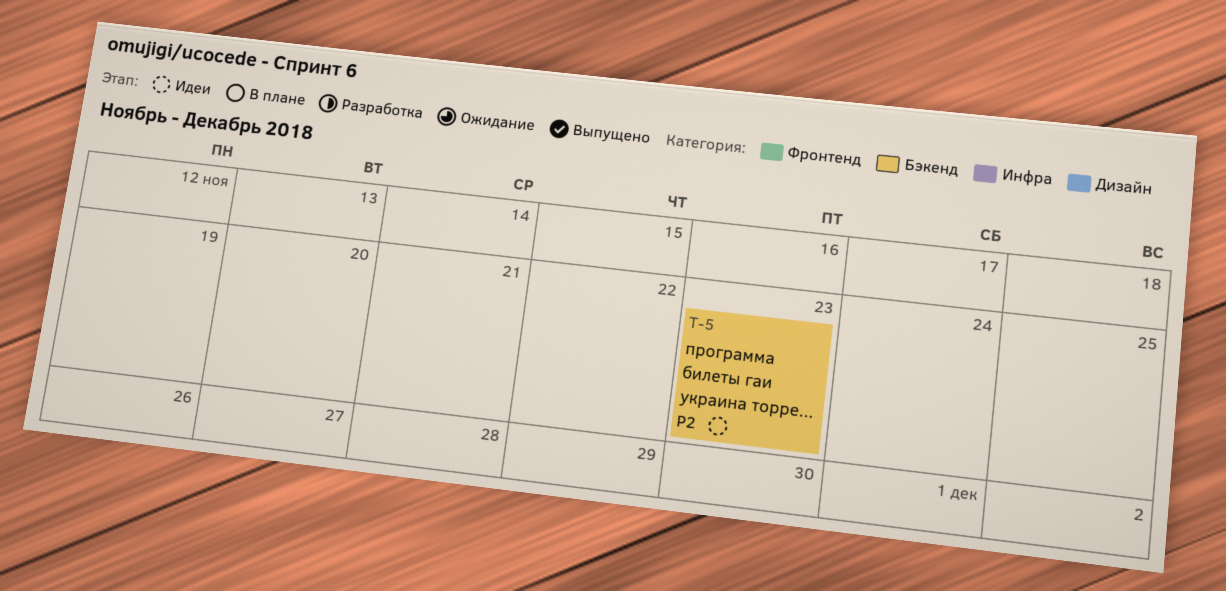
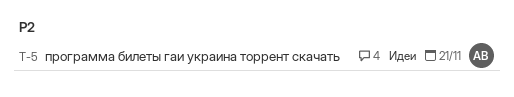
T-5, due: Nov 23 -> Nov 21

